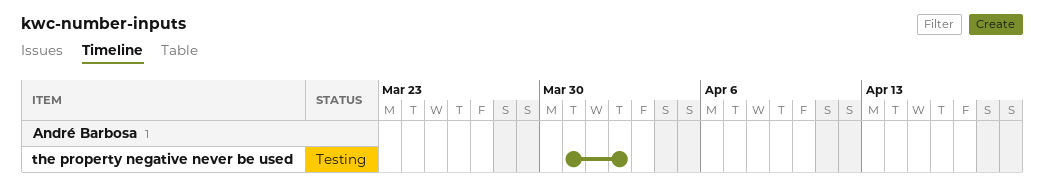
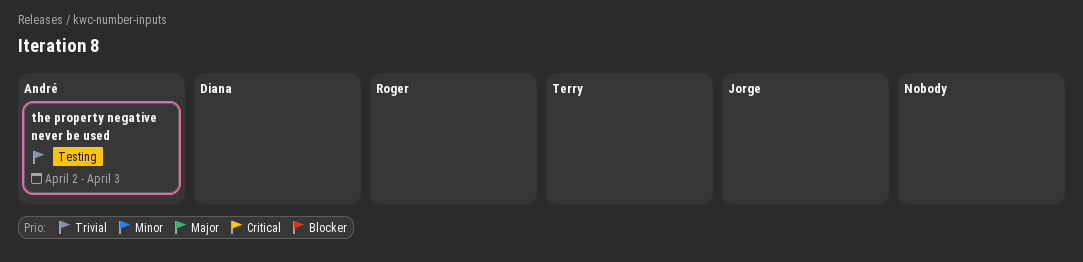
the property negative never be used, start: Mar 31 -> Apr 2
the property negative never be used, due: Apr 2 -> Apr 3

